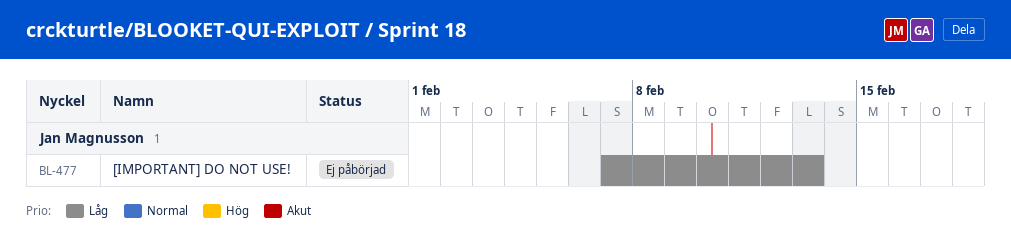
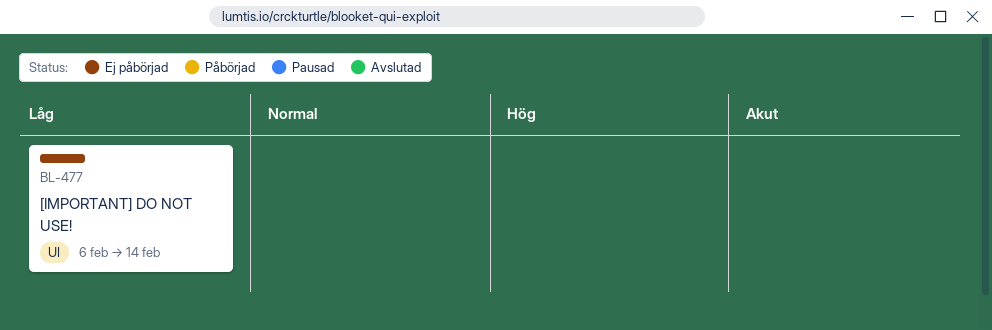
BL-477, start: Feb 7 -> Feb 6
BL-477, due: Feb 13 -> Feb 14

